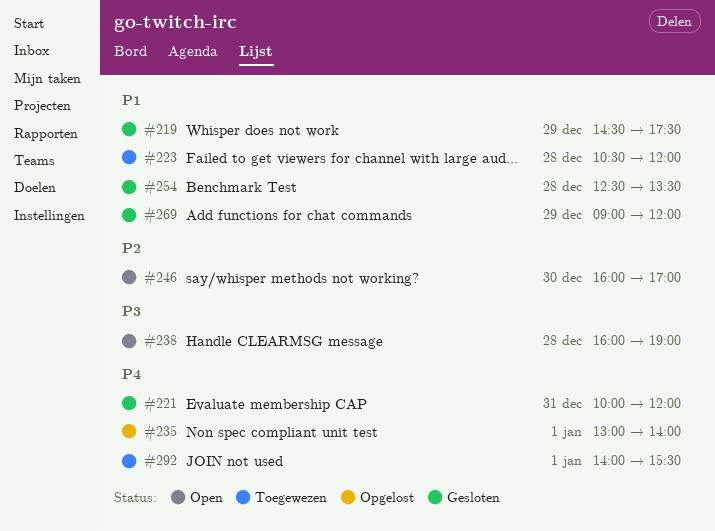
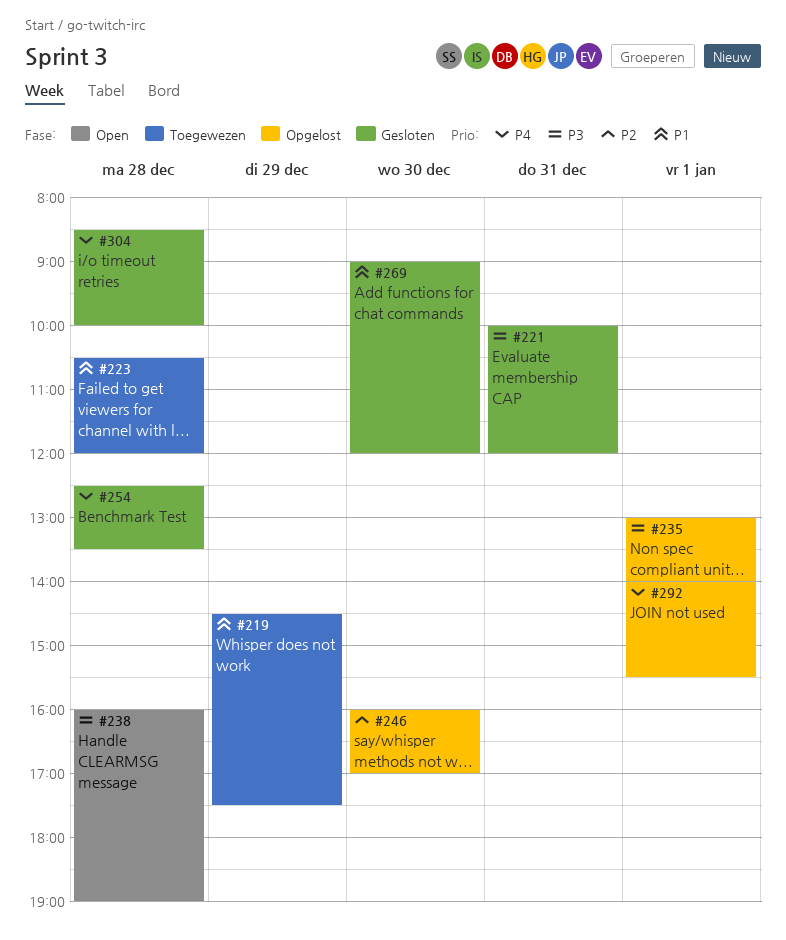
#219, status: Gesloten -> Toegewezen
#221, priority: P4 -> P3
#235, priority: P4 -> P3
#246, status: Open -> Opgelost
#254, priority: P1 -> P4
#269, day: Dec 29 -> Dec 30
#292, status: Toegewezen -> Opgelost
#304: none -> present

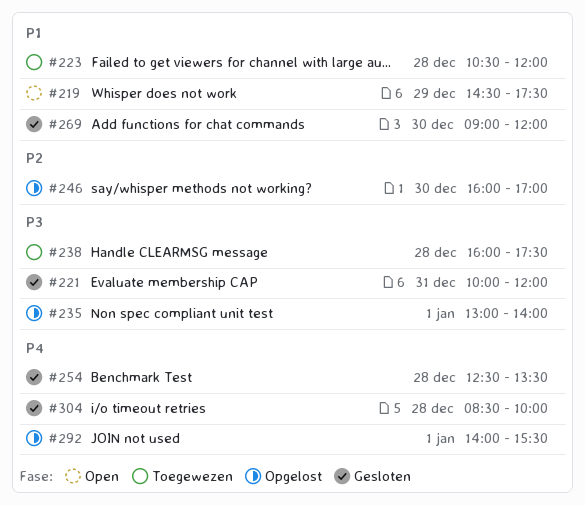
#219, status: Toegewezen -> Open
#238, status: Open -> Toegewezen
#238, ends: 19:00 -> 17:30

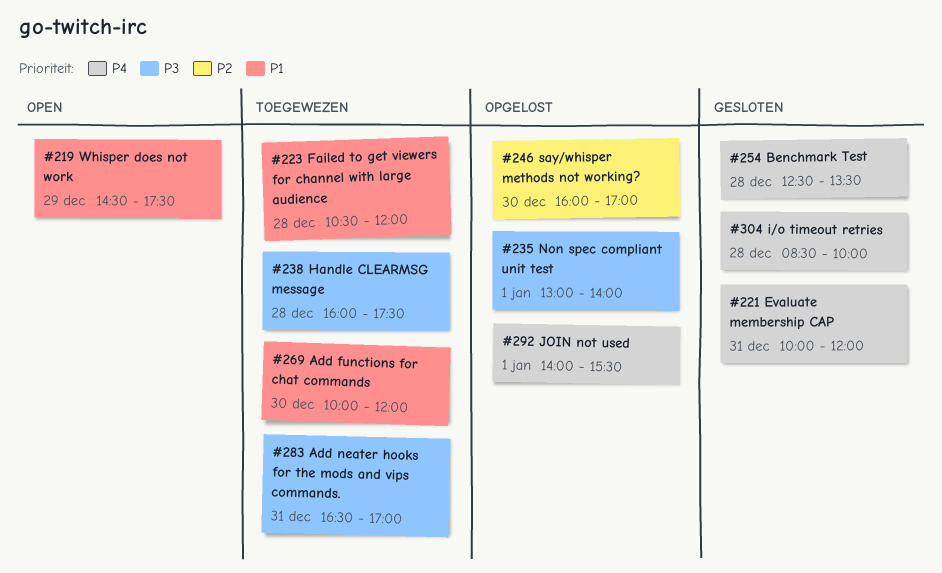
#221, priority: P3 -> P4
#269, status: Gesloten -> Toegewezen
#269, begins: 09:00 -> 10:00
#283: none -> present

